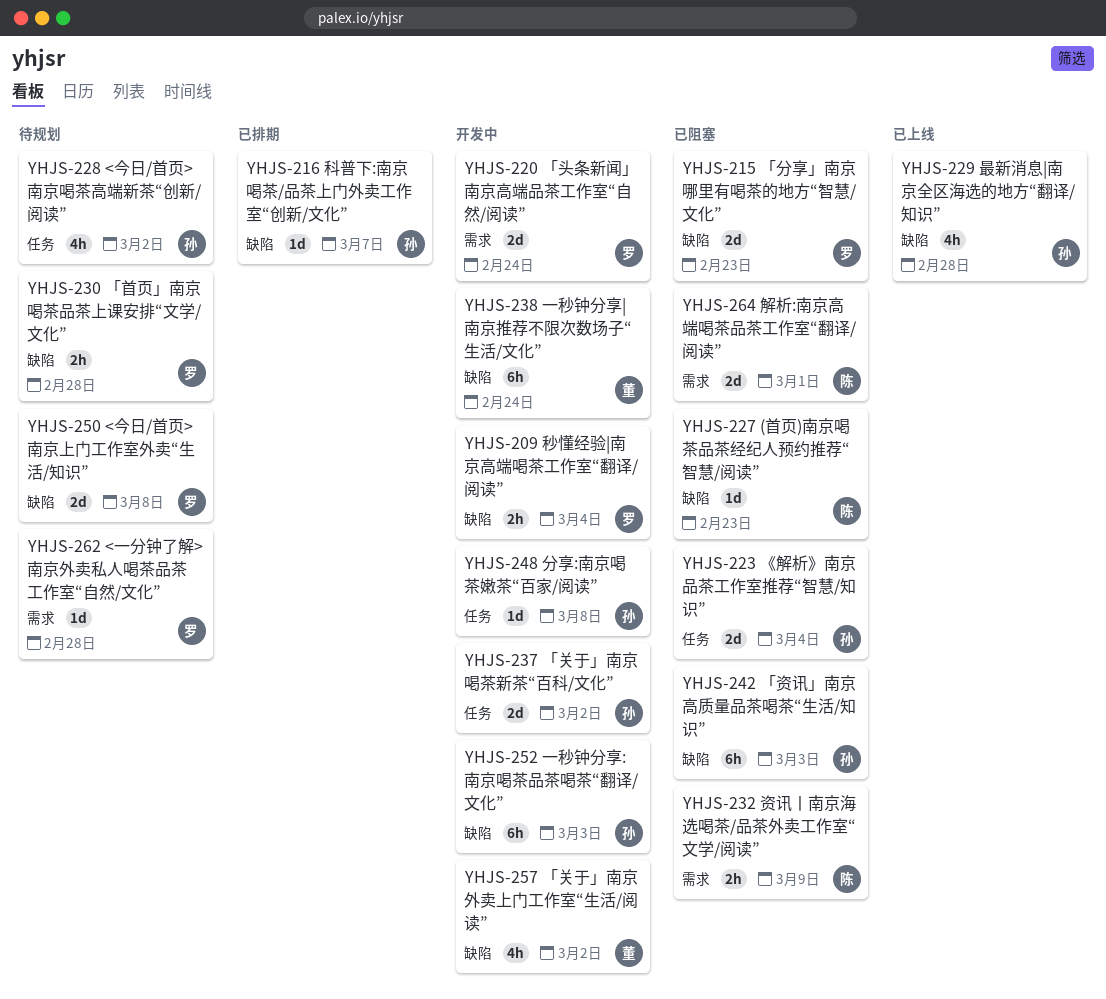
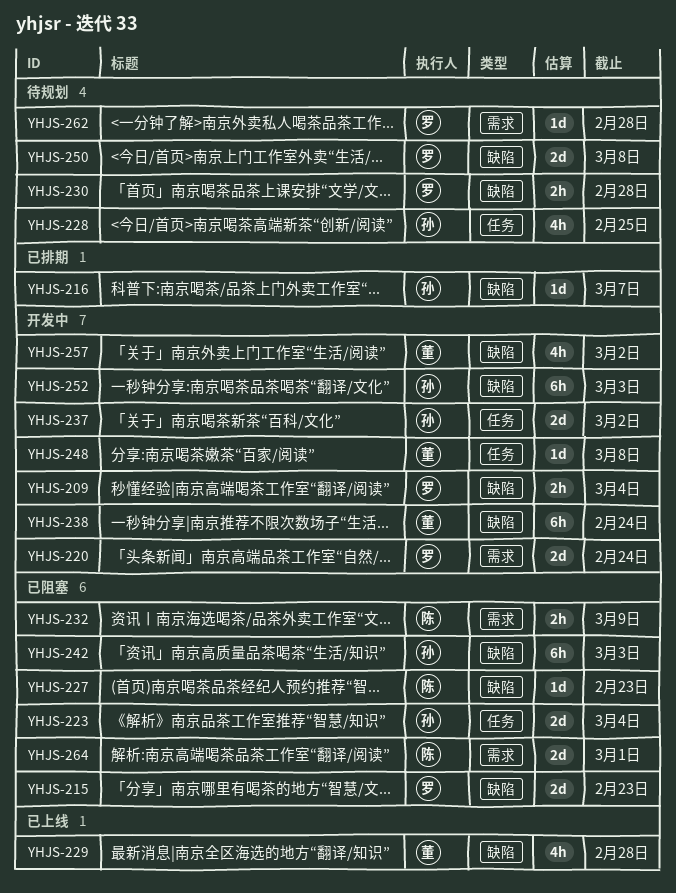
YHJS-228, due: Mar 2 -> Feb 25
YHJS-229, owner: 孙 -> 董
YHJS-248, owner: 孙 -> 董

